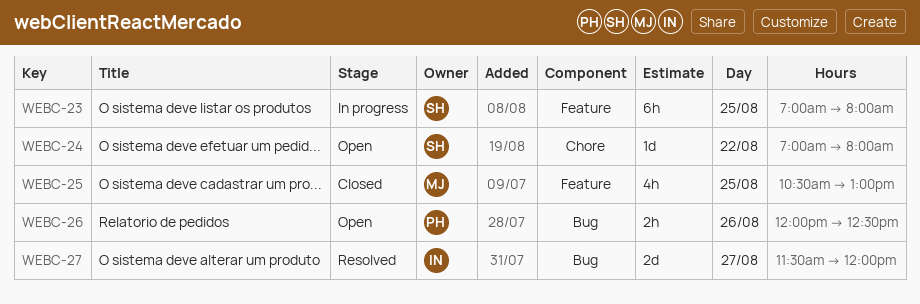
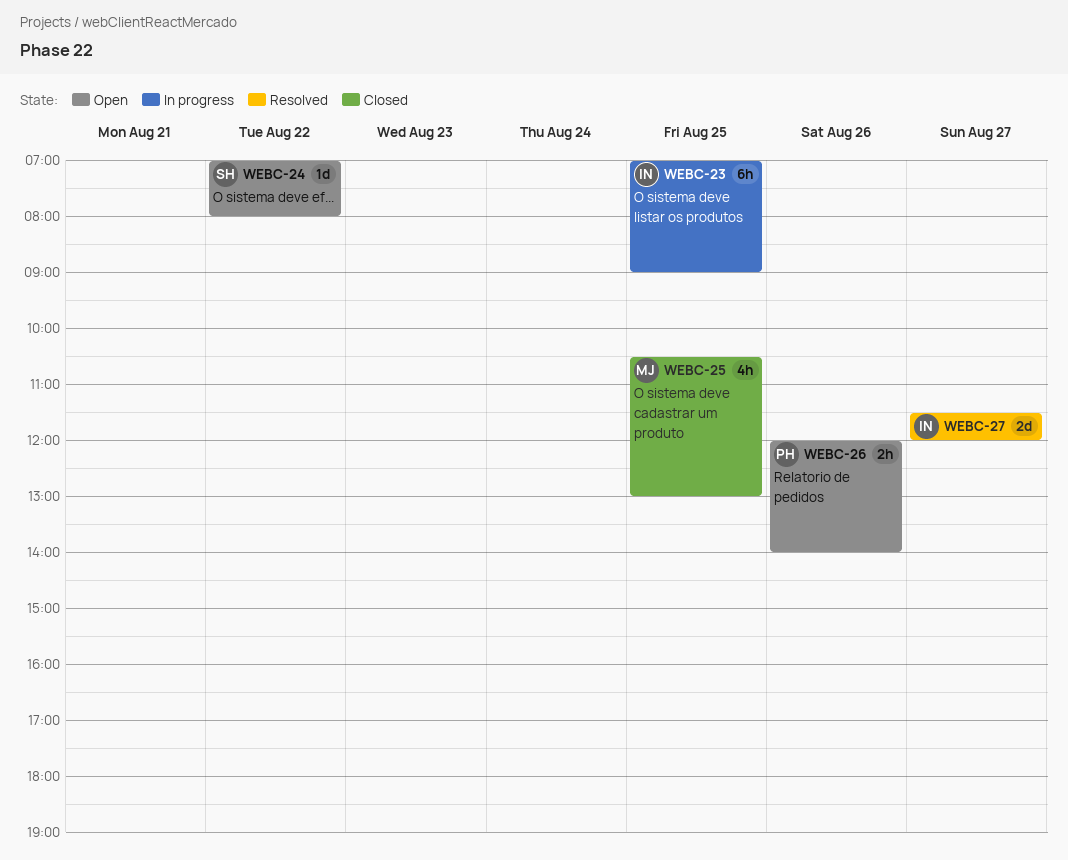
WEBC-23, owner: SH -> IN
WEBC-23, ends: 08:00 -> 09:00
WEBC-26, ends: 12:30 -> 14:00

